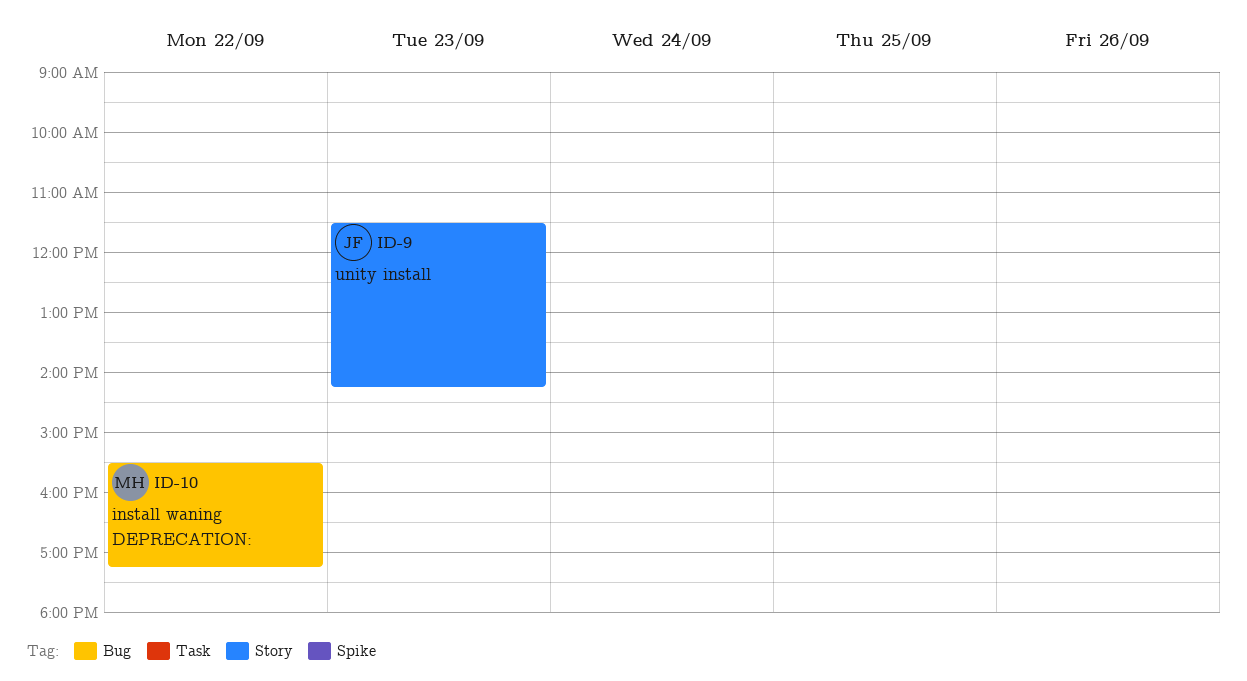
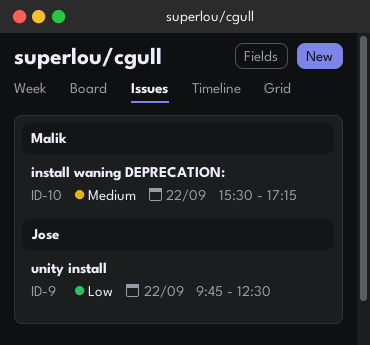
ID-9, day: Sep 23 -> Sep 22
ID-9, begins: 11:30 -> 09:45
ID-9, ends: 14:15 -> 12:30

